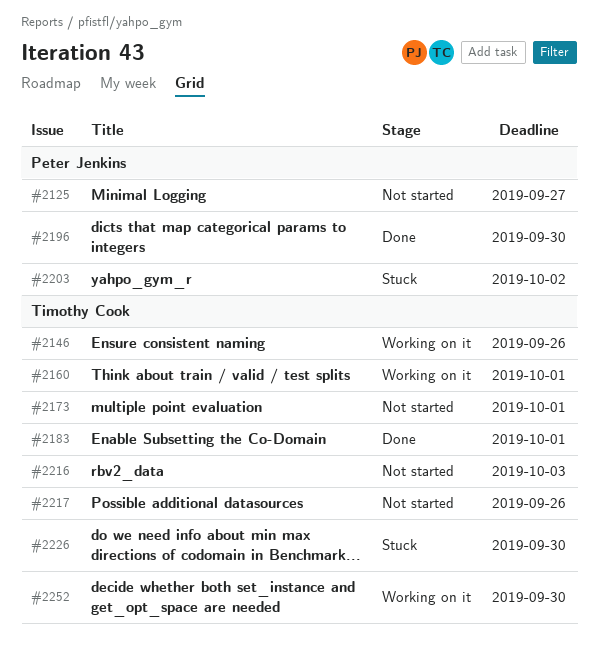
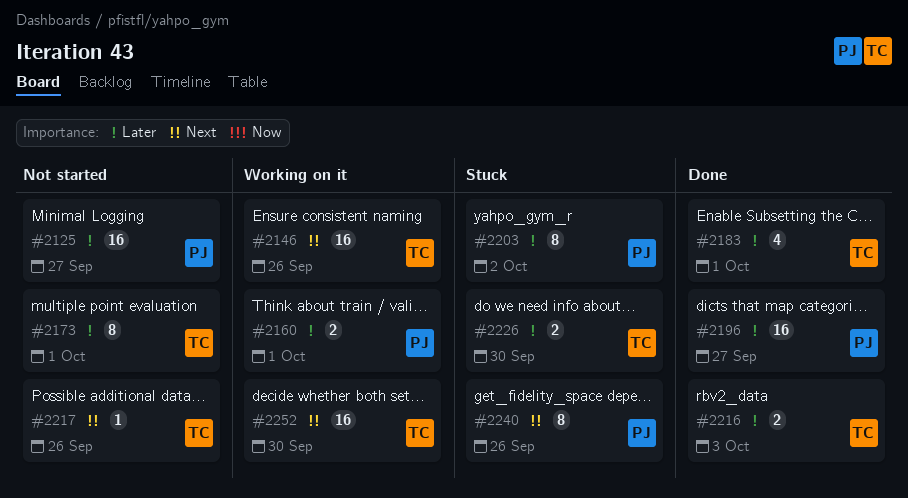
#2160, owner: Timothy Cook -> Peter Jenkins
#2196, due: Sep 30 -> Sep 27
#2216, status: Not started -> Done
#2240: none -> present

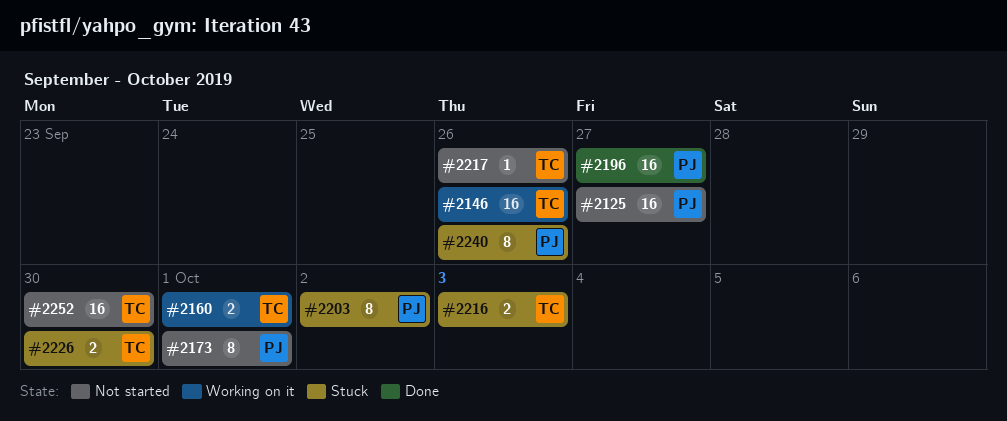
#2160, owner: PJ -> TC
#2173, owner: TC -> PJ
#2183: present -> none
#2216, status: Done -> Stuck
#2252, status: Working on it -> Not started

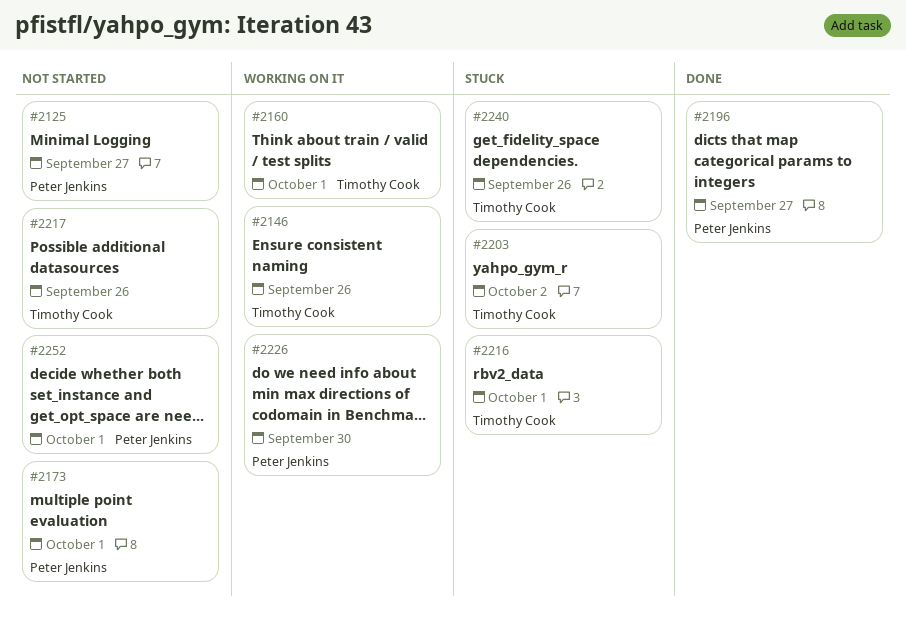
#2203, owner: Peter Jenkins -> Timothy Cook
#2216, due: Oct 3 -> Oct 1
#2226, status: Stuck -> Working on it
#2226, owner: Timothy Cook -> Peter Jenkins
#2240, owner: Peter Jenkins -> Timothy Cook
#2252, owner: Timothy Cook -> Peter Jenkins
#2252, due: Sep 30 -> Oct 1

